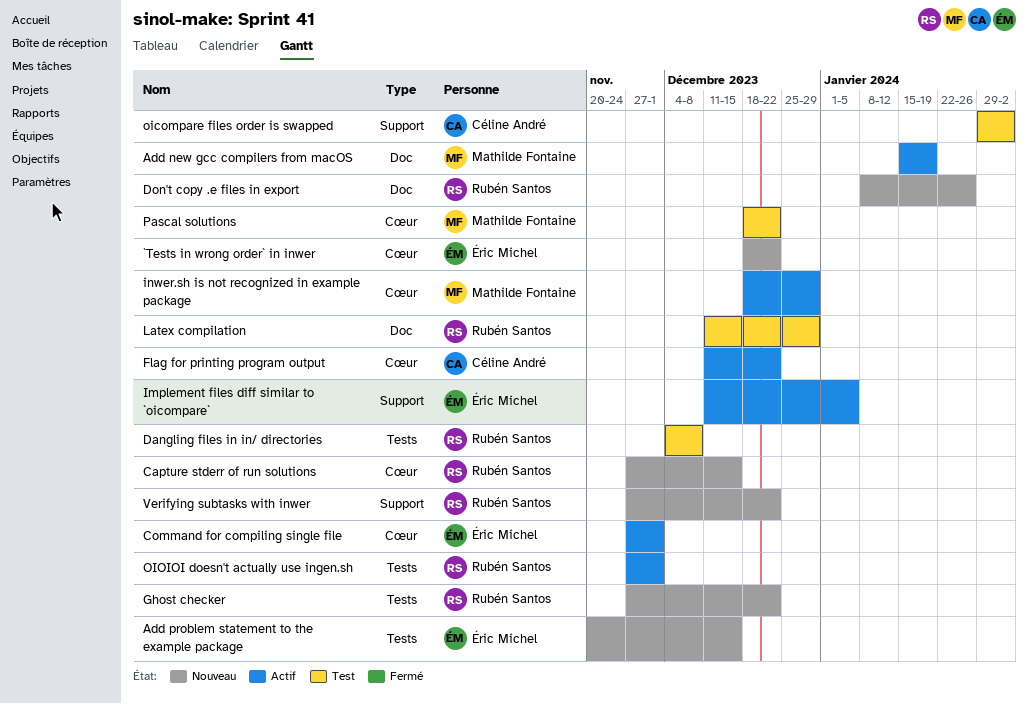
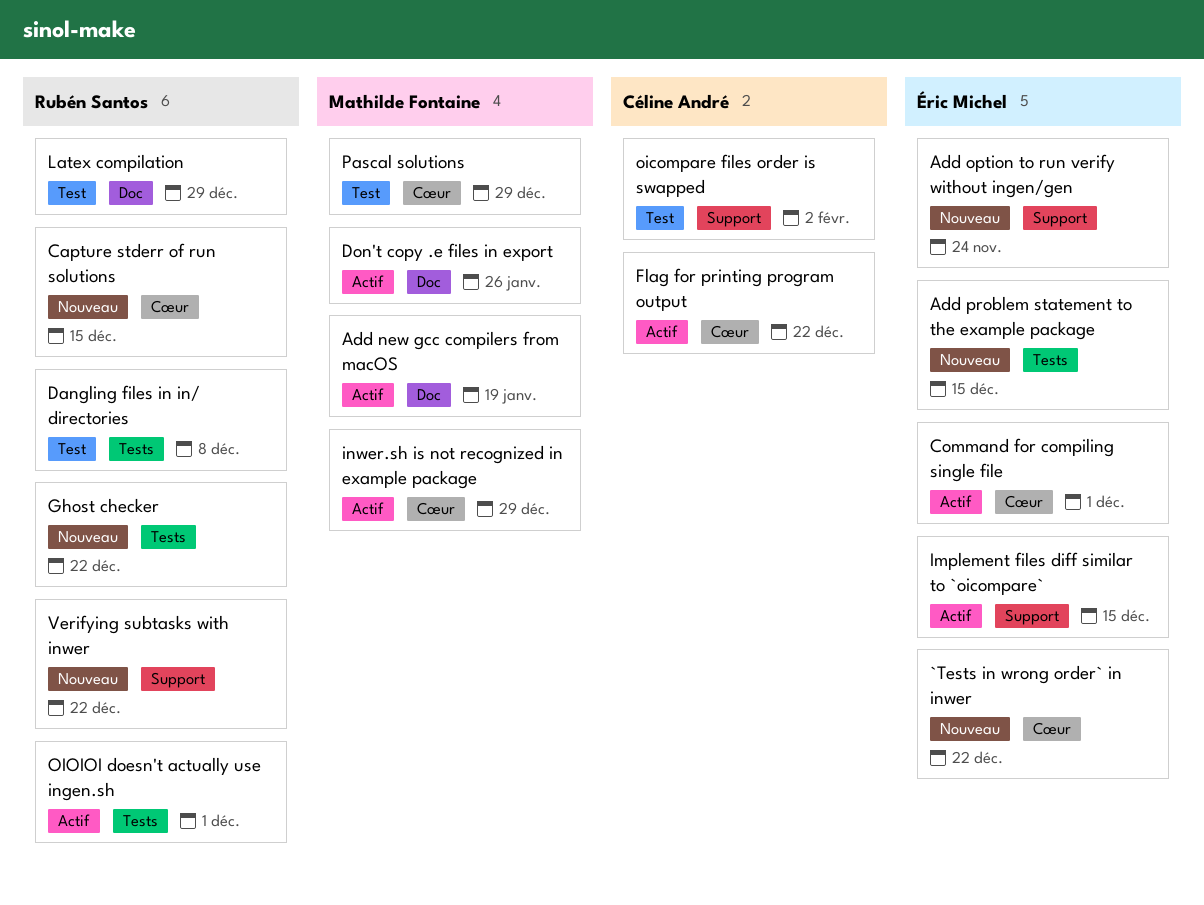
Add option to run verify without ingen/gen: none -> present
Don't copy .e files in export, status: Nouveau -> Actif
Don't copy .e files in export, owner: Rubén Santos -> Mathilde Fontaine
Implement files diff similar to `oicompare`, due: Jan 5 -> Dec 15
Pascal solutions, due: Dec 22 -> Dec 29

